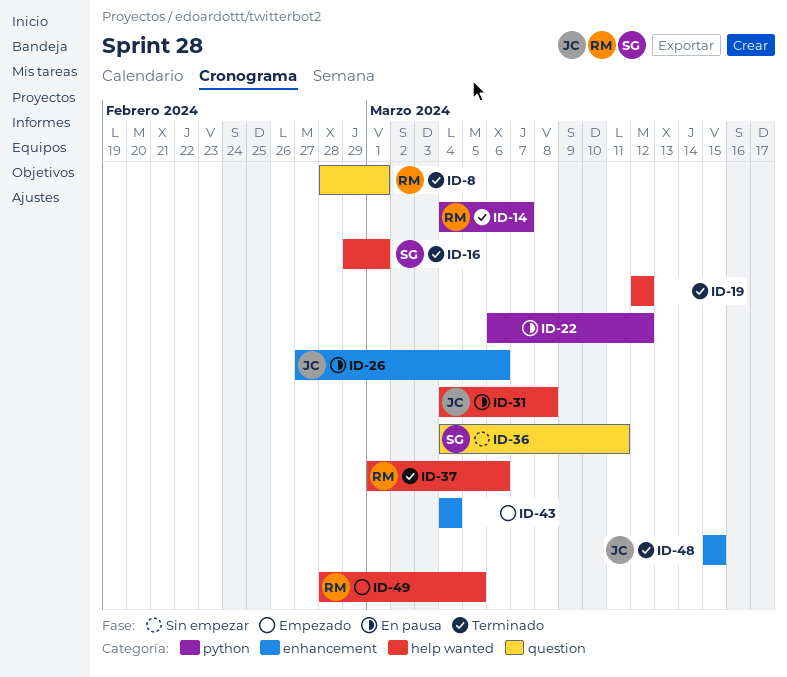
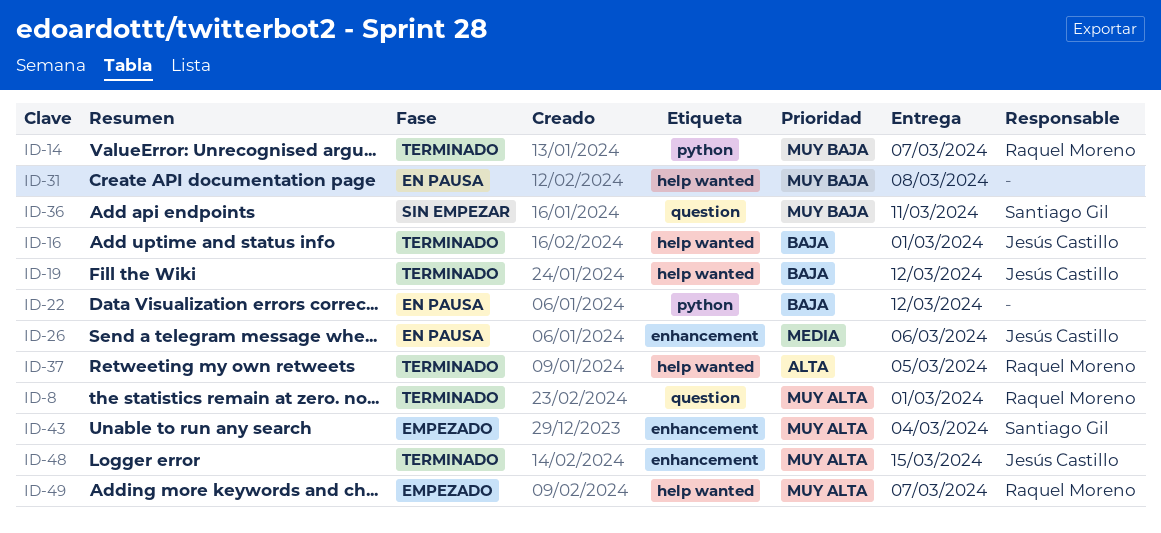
ID-16, owner: Santiago Gil -> Jesús Castillo
ID-19, owner: none -> Jesús Castillo
ID-31, owner: Jesús Castillo -> none
ID-37, due: Mar 6 -> Mar 5
ID-43, owner: none -> Santiago Gil
ID-49, due: Mar 5 -> Mar 7

